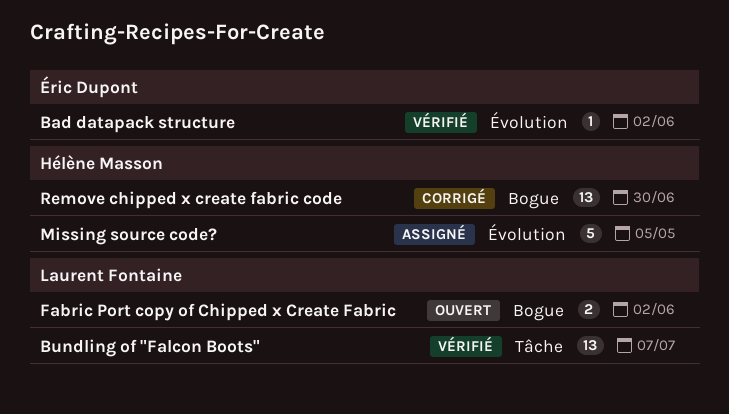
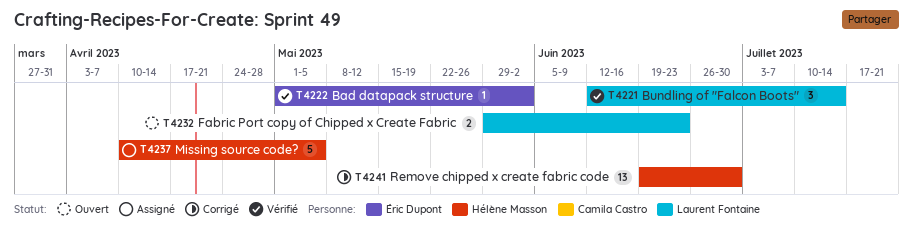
Bundling of "Falcon Boots", estimate: 13 -> 3
Bundling of "Falcon Boots", due: Jul 7 -> Jul 14
Fabric Port copy of Chipped x Create Fabric, due: Jun 2 -> Jun 23

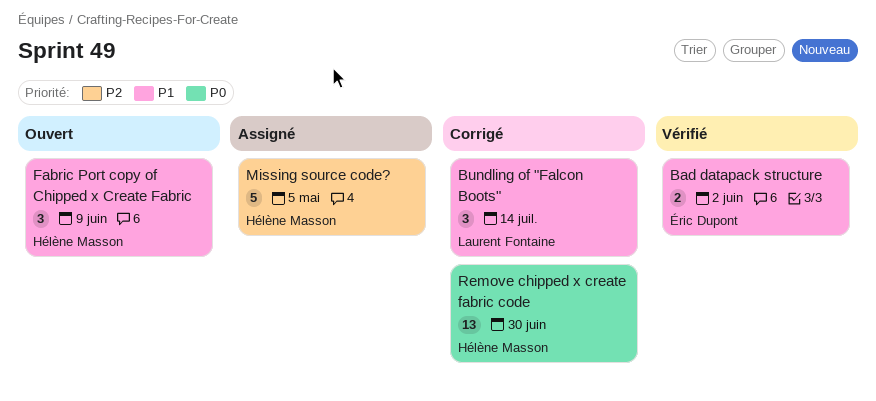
Bad datapack structure, estimate: 1 -> 2
Bundling of "Falcon Boots", status: Vérifié -> Corrigé
Fabric Port copy of Chipped x Create Fabric, owner: Laurent Fontaine -> Hélène Masson
Fabric Port copy of Chipped x Create Fabric, estimate: 2 -> 3
Fabric Port copy of Chipped x Create Fabric, due: Jun 23 -> Jun 9

